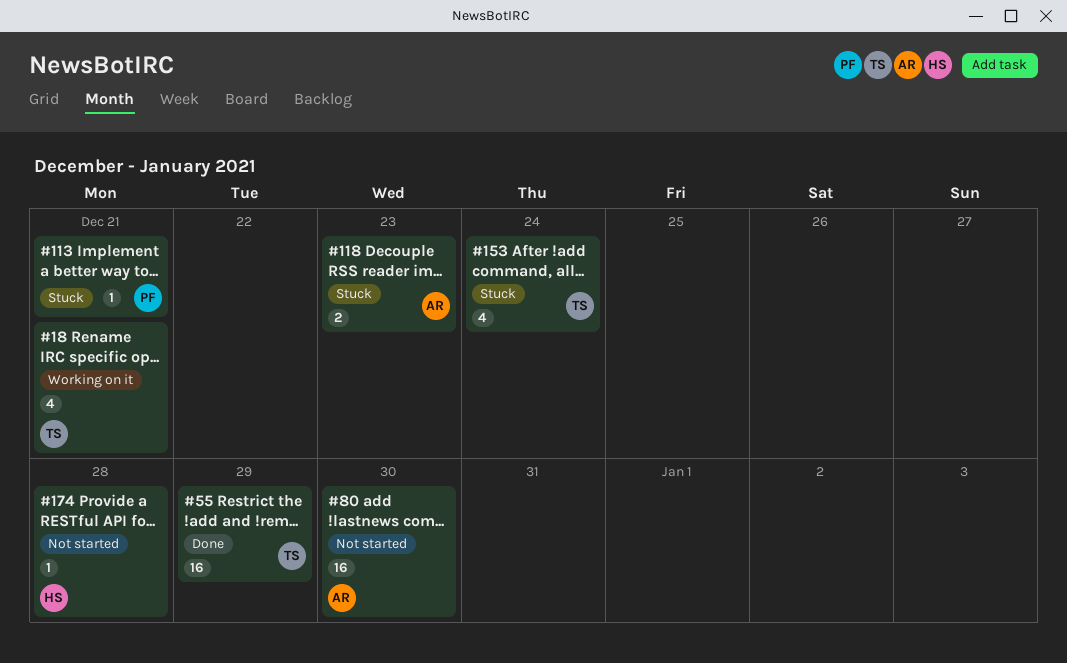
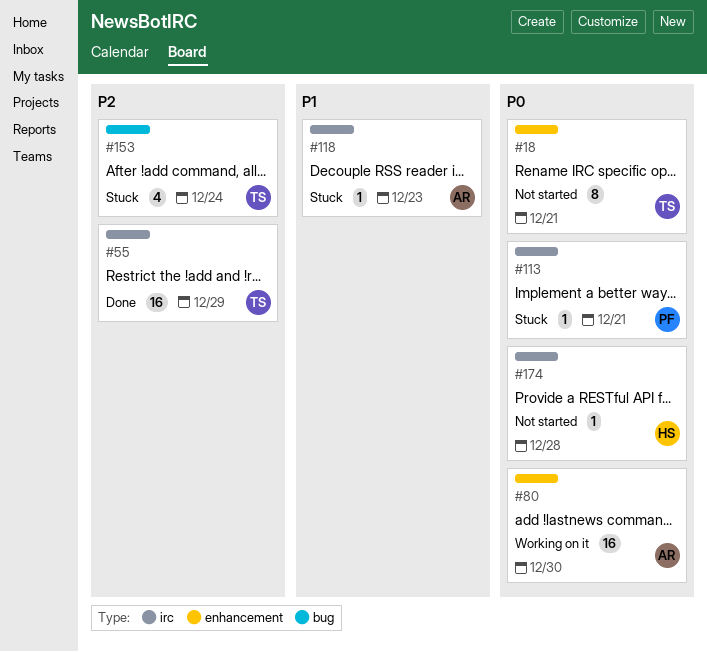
#18, status: Working on it -> Not started
#18, estimate: 4 -> 8
#80, status: Not started -> Working on it
#118, estimate: 2 -> 1

